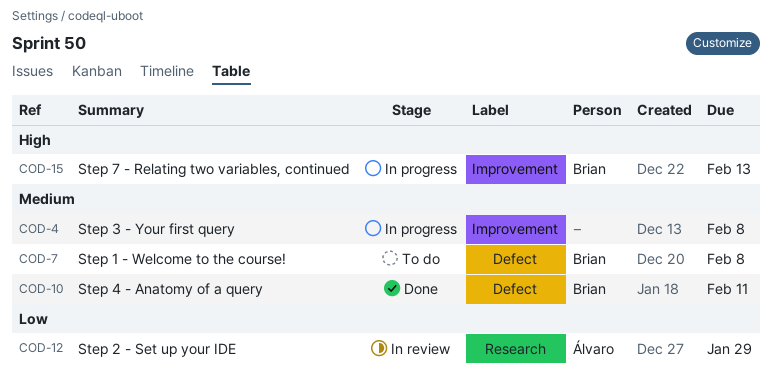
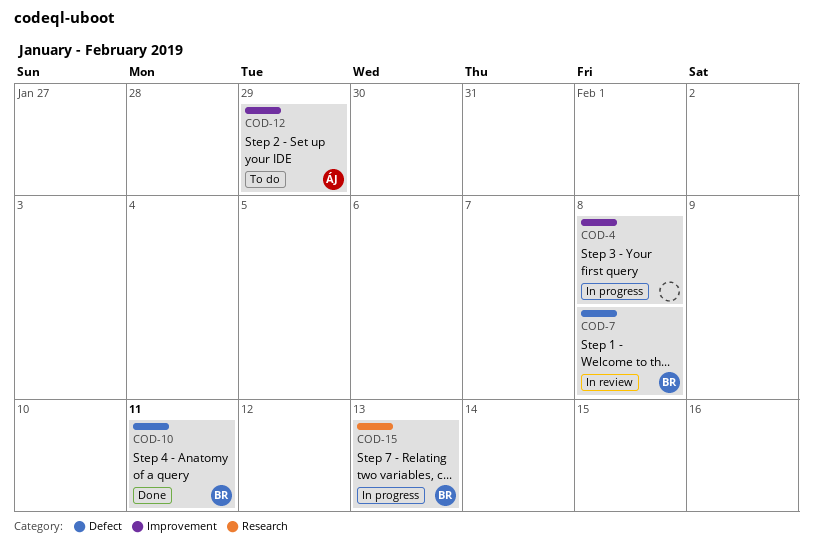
COD-7, status: To do -> In review
COD-12, status: In review -> To do
COD-12, label: Research -> Improvement
COD-15, label: Improvement -> Research

